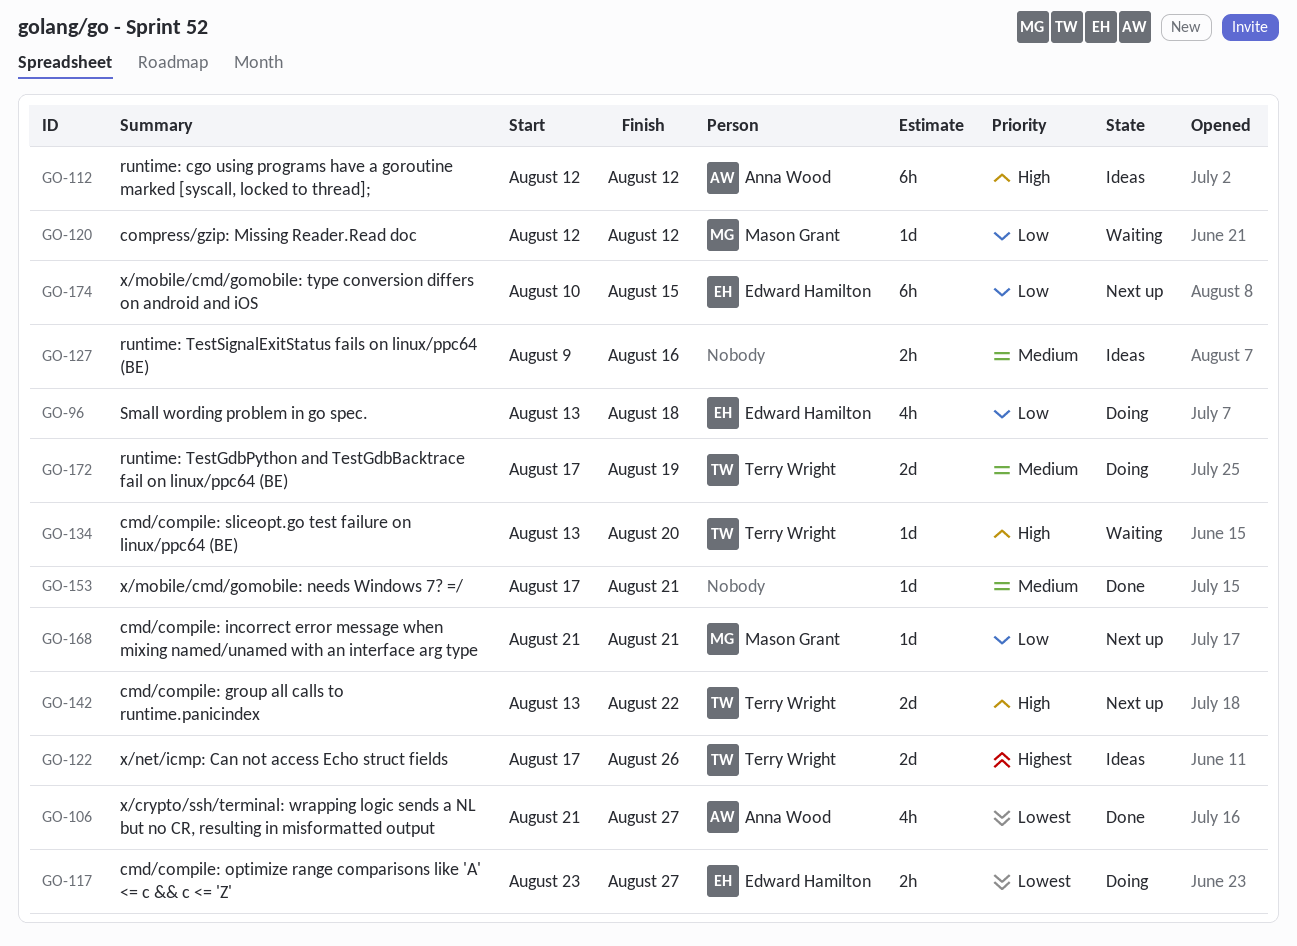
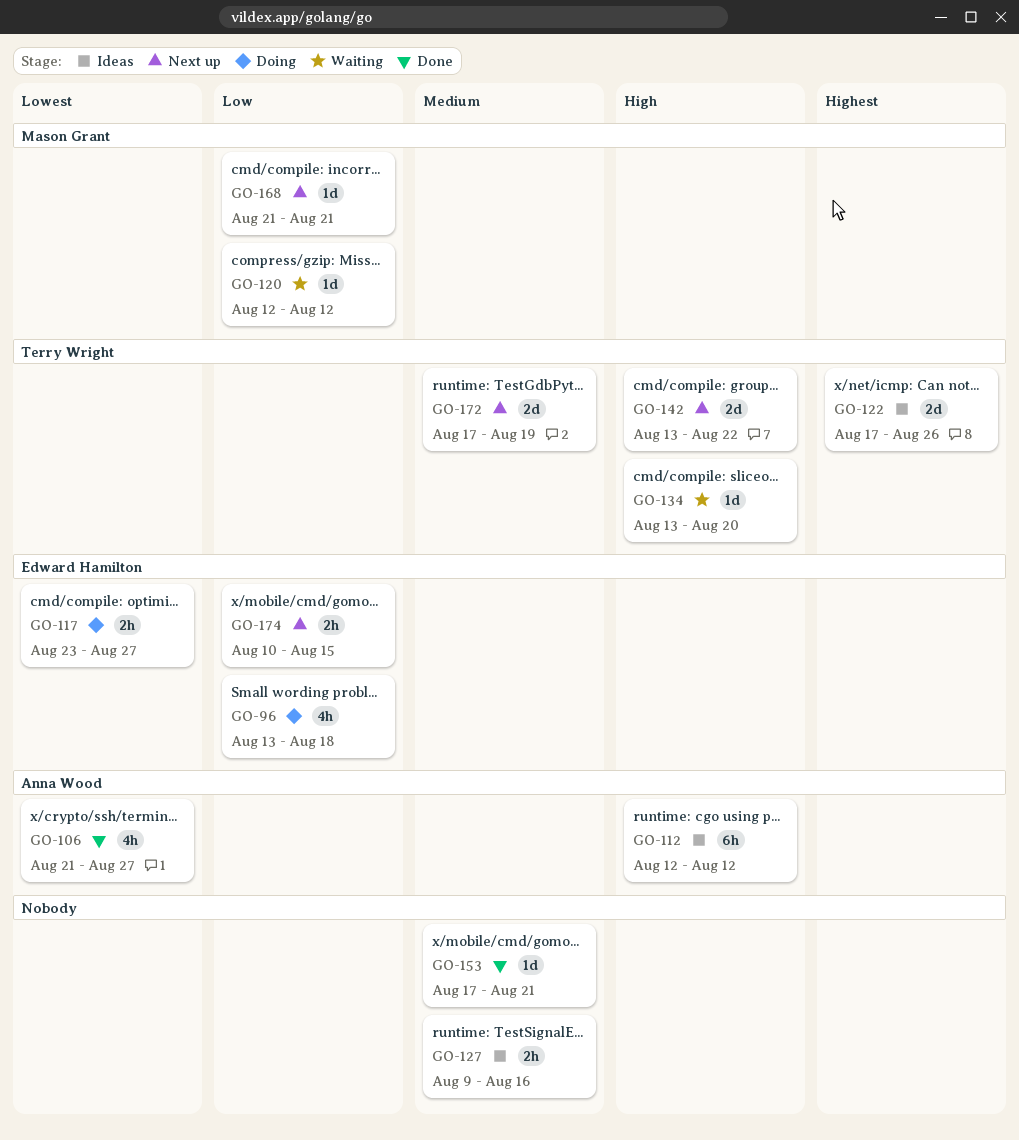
GO-172, status: Doing -> Next up
GO-174, estimate: 6h -> 2h

